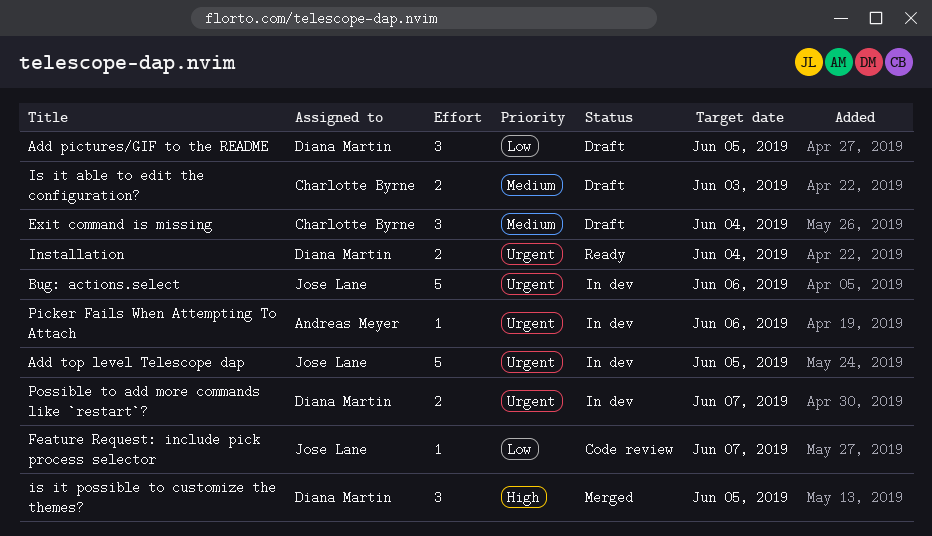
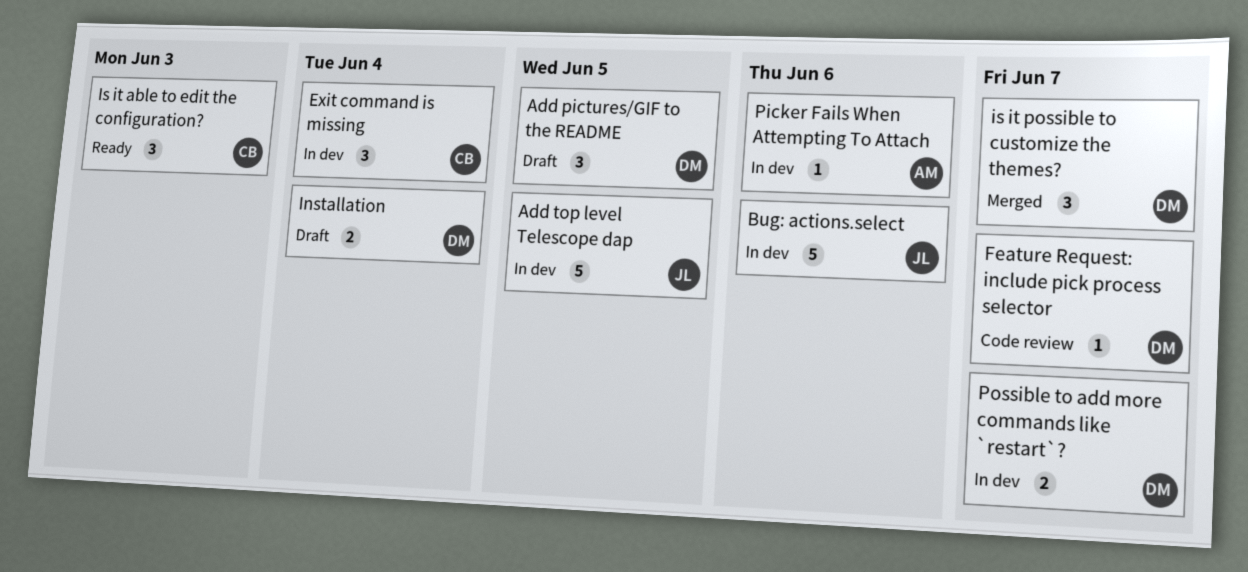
Exit command is missing, status: Draft -> In dev
Feature Request: include pick process selector, owner: Jose Lane -> Diana Martin
Installation, status: Ready -> Draft
Is it able to edit the configuration?, status: Draft -> Ready
Is it able to edit the configuration?, estimate: 2 -> 3
is it possible to customize the themes?, due: Jun 5 -> Jun 7

